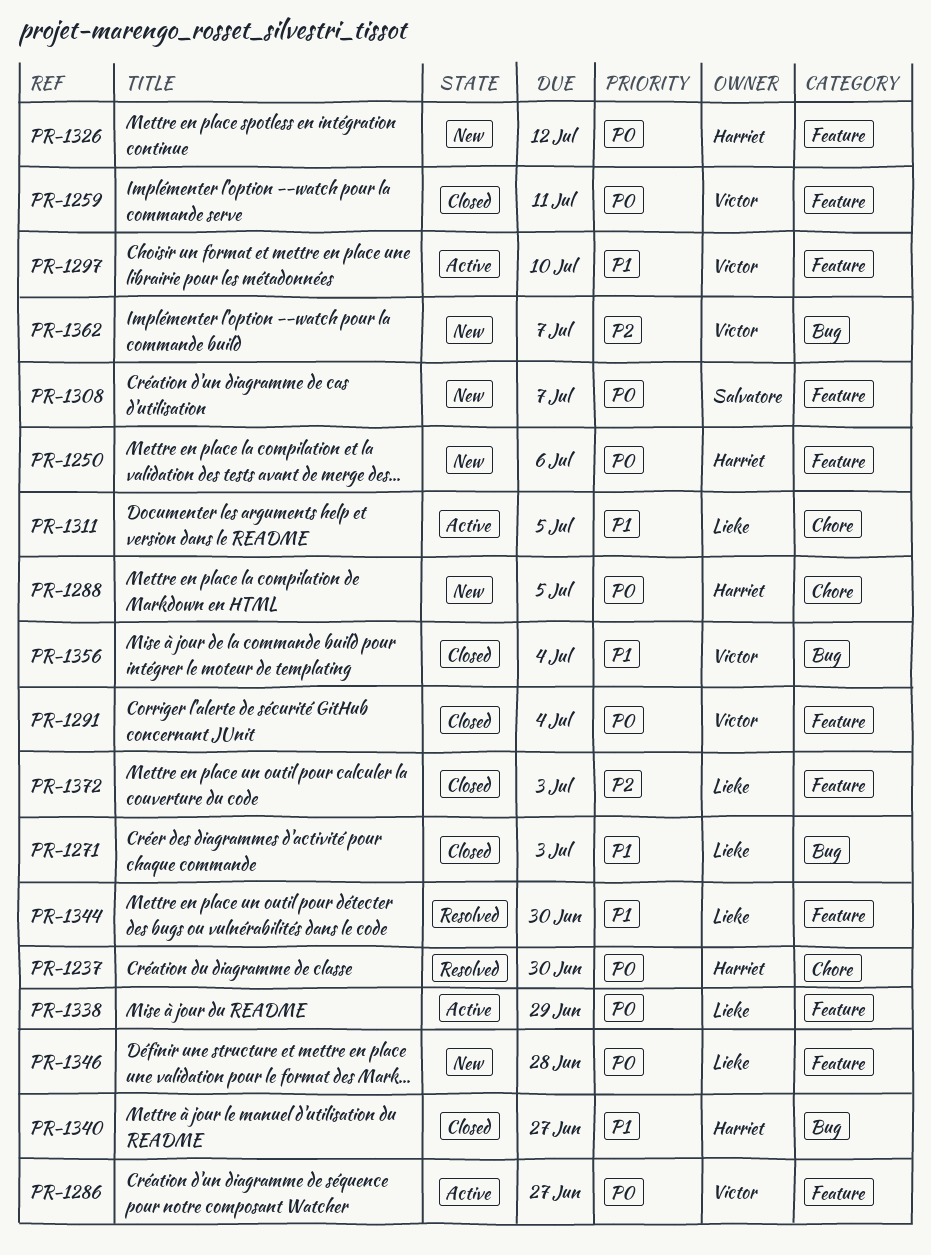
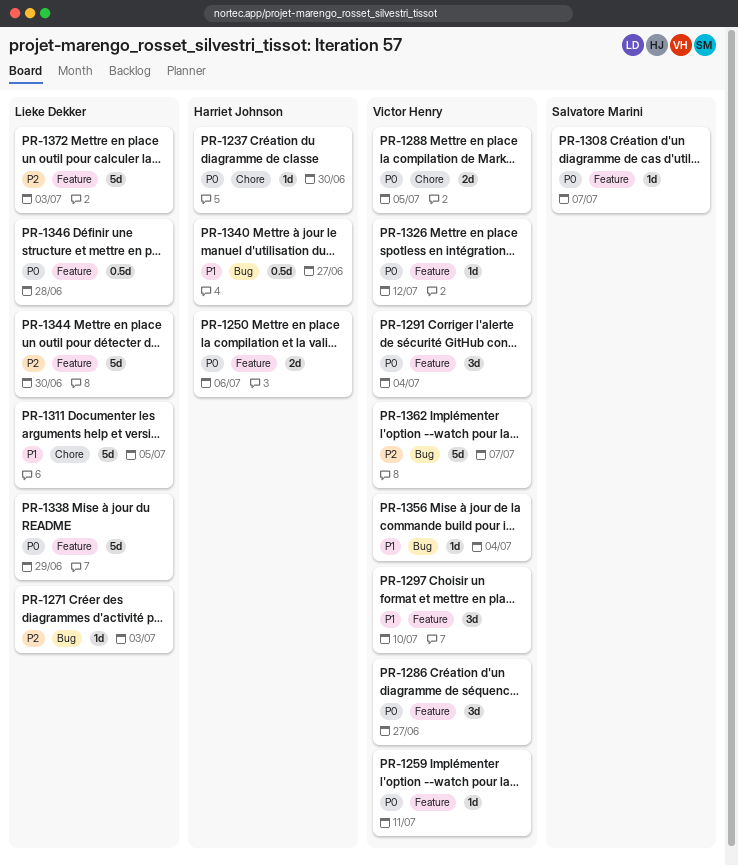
PR-1271, priority: P1 -> P2
PR-1288, owner: Harriet Johnson -> Victor Henry
PR-1326, owner: Harriet Johnson -> Victor Henry
PR-1344, priority: P1 -> P2

